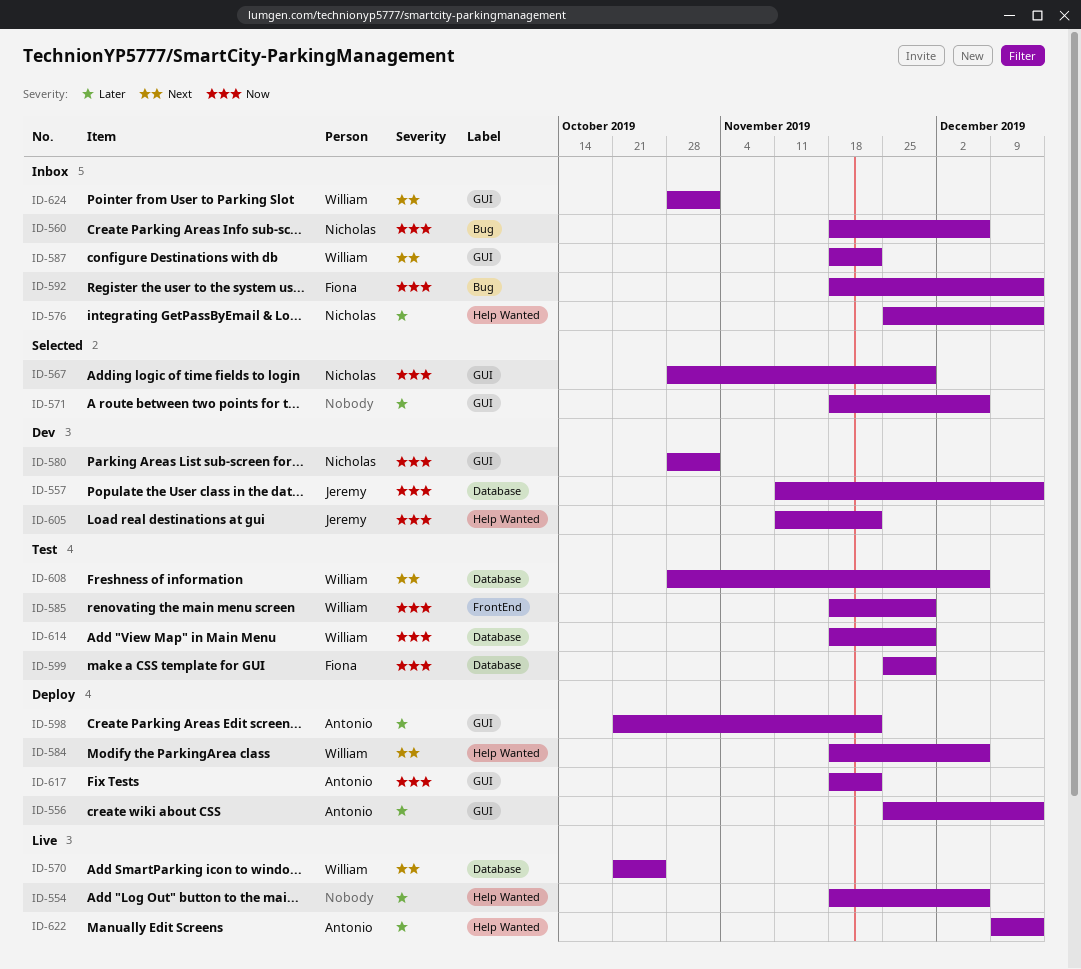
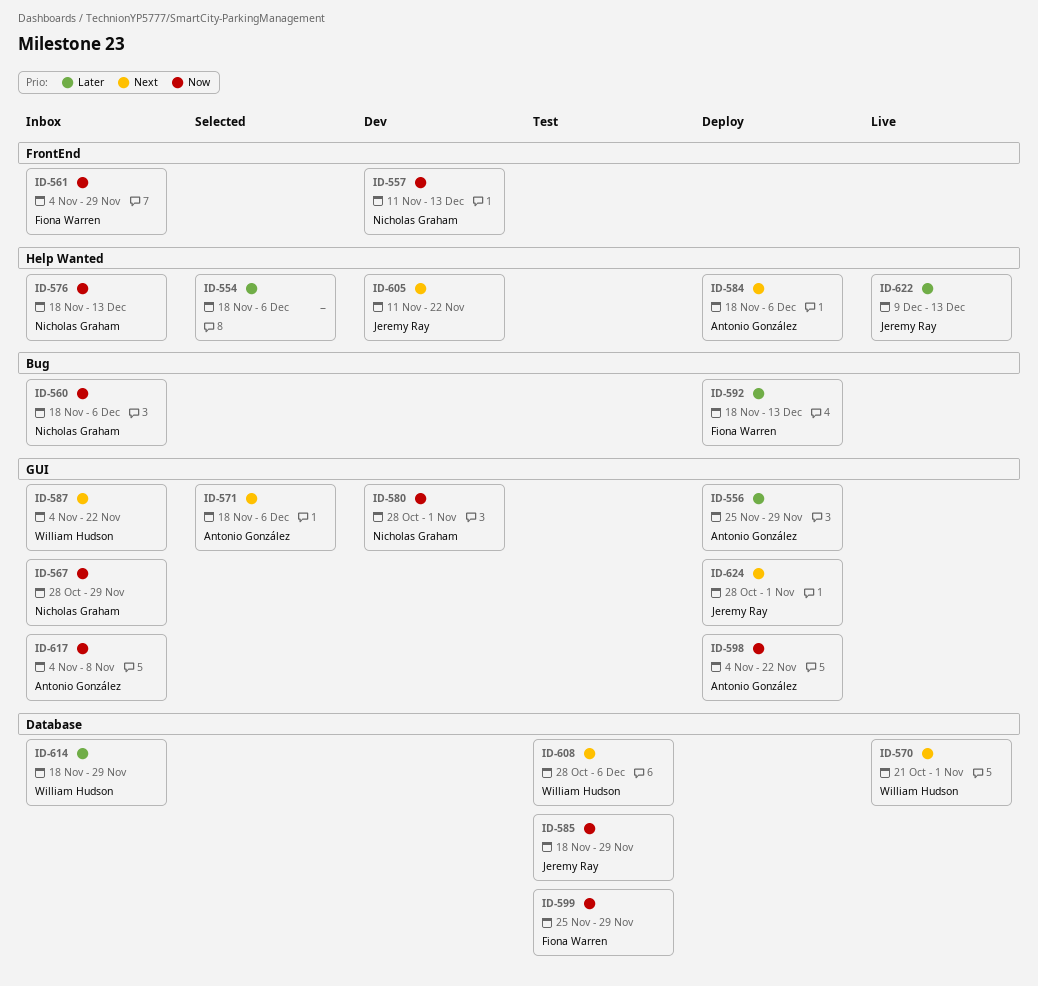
ID-554, status: Live -> Selected
ID-556, due: Dec 13 -> Nov 29
ID-557, owner: Jeremy Ray -> Nicholas Graham
ID-557, label: Database -> FrontEnd
ID-561: none -> present
ID-567, status: Selected -> Inbox
ID-570, due: Oct 25 -> Nov 1
ID-571, owner: none -> Antonio González
ID-571, priority: Later -> Next
ID-576, priority: Later -> Now
ID-576, start: Nov 25 -> Nov 18
ID-584, owner: William Hudson -> Antonio González
ID-585, owner: William Hudson -> Jeremy Ray
ID-585, label: FrontEnd -> Database
ID-587, start: Nov 18 -> Nov 4
ID-592, status: Inbox -> Deploy
ID-592, priority: Now -> Later
ID-598, priority: Later -> Now
ID-598, start: Oct 21 -> Nov 4
ID-605, priority: Now -> Next
ID-614, status: Test -> Inbox
ID-614, priority: Now -> Later
ID-617, status: Deploy -> Inbox
ID-617, start: Nov 18 -> Nov 4
ID-617, due: Nov 22 -> Nov 8
ID-622, owner: Antonio González -> Jeremy Ray
ID-624, status: Inbox -> Deploy
ID-624, owner: William Hudson -> Jeremy Ray

